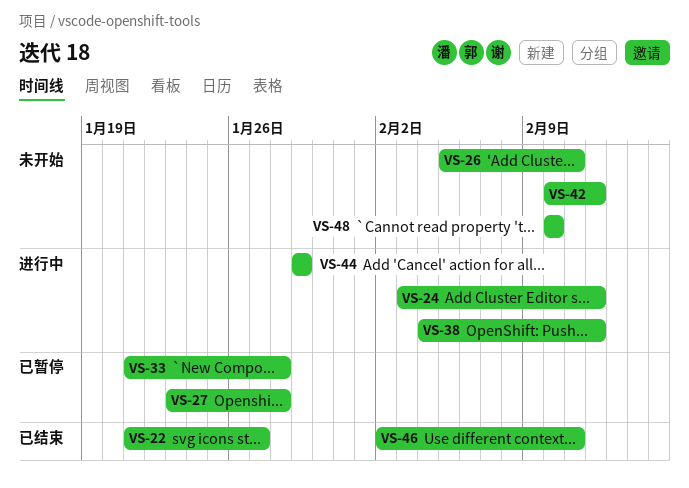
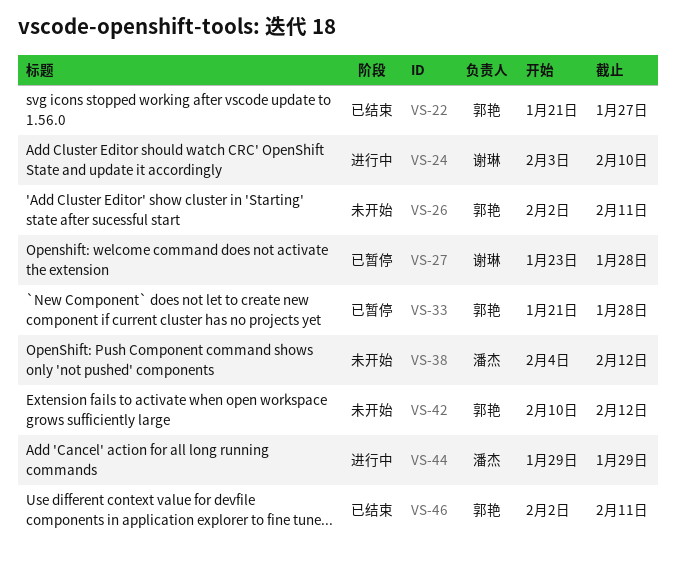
VS-24, due: Feb 12 -> Feb 10
VS-26, start: Feb 5 -> Feb 2
VS-38, status: 进行中 -> 未开始
VS-48: present -> none

